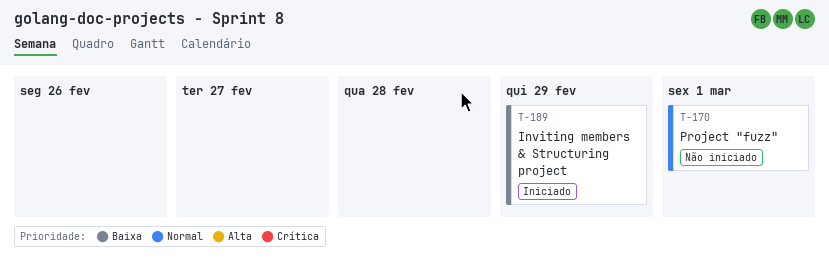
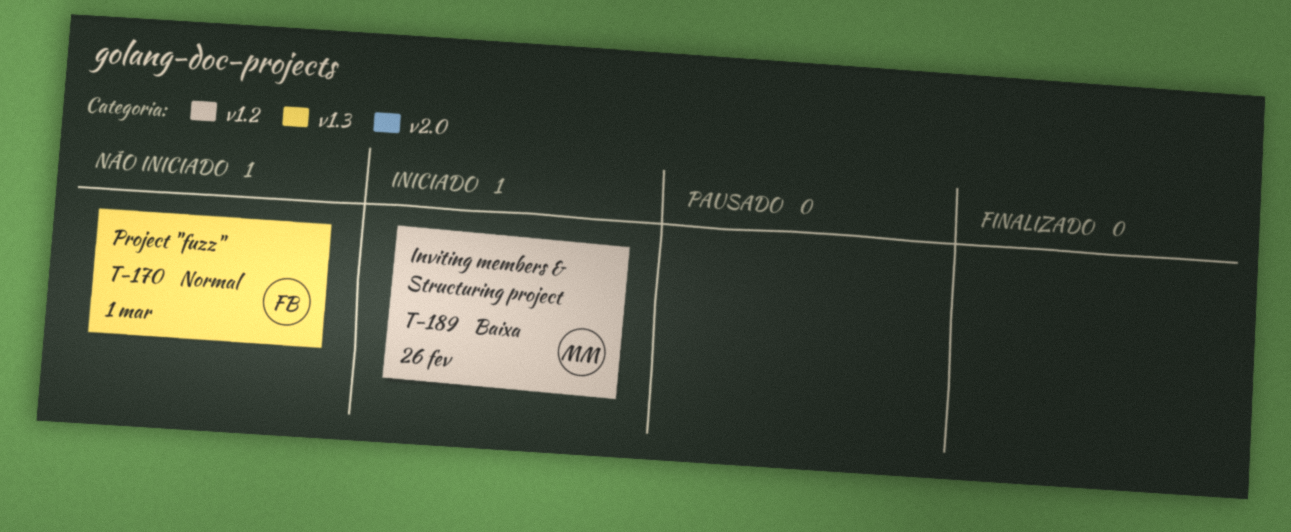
T-189, due: Feb 29 -> Feb 26

